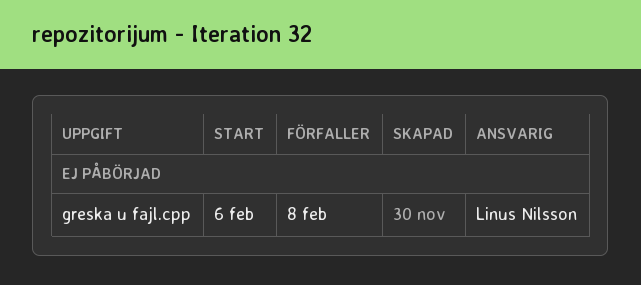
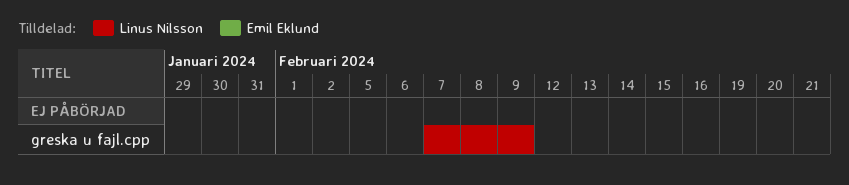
greska u fajl.cpp, start: Feb 6 -> Feb 7
greska u fajl.cpp, due: Feb 8 -> Feb 9

